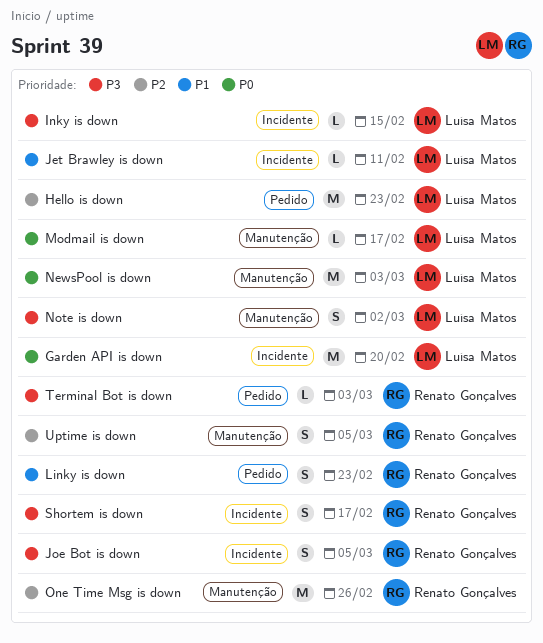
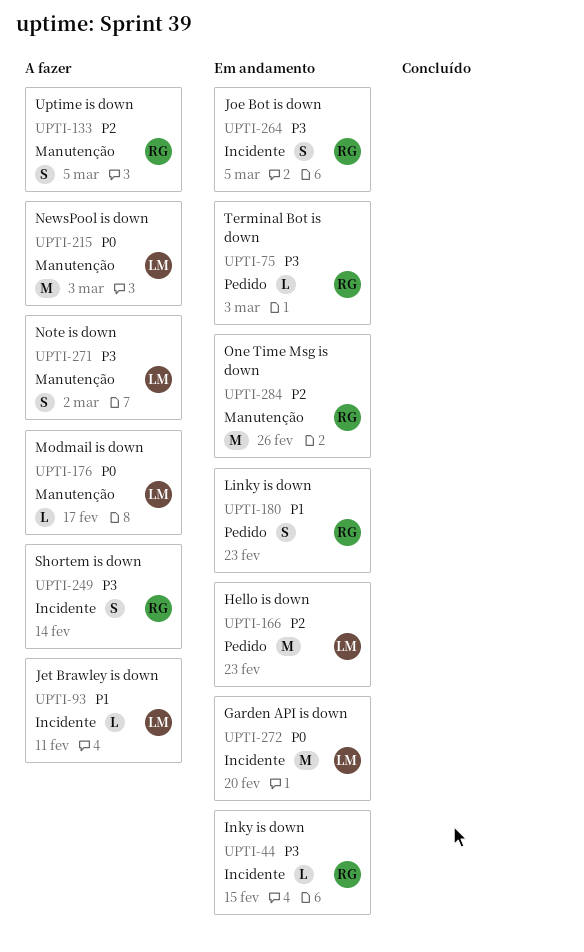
Inky is down, owner: Luísa Matos -> Renato Gonçalves
Shortem is down, due: Feb 17 -> Feb 14

